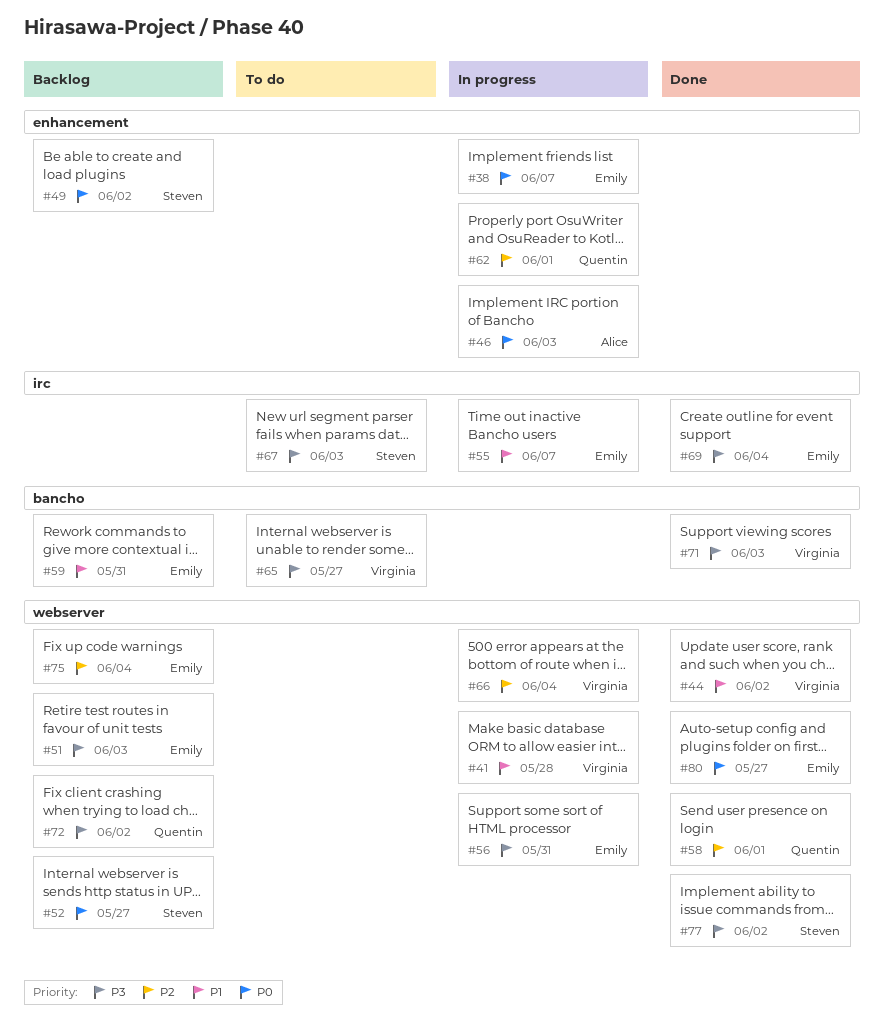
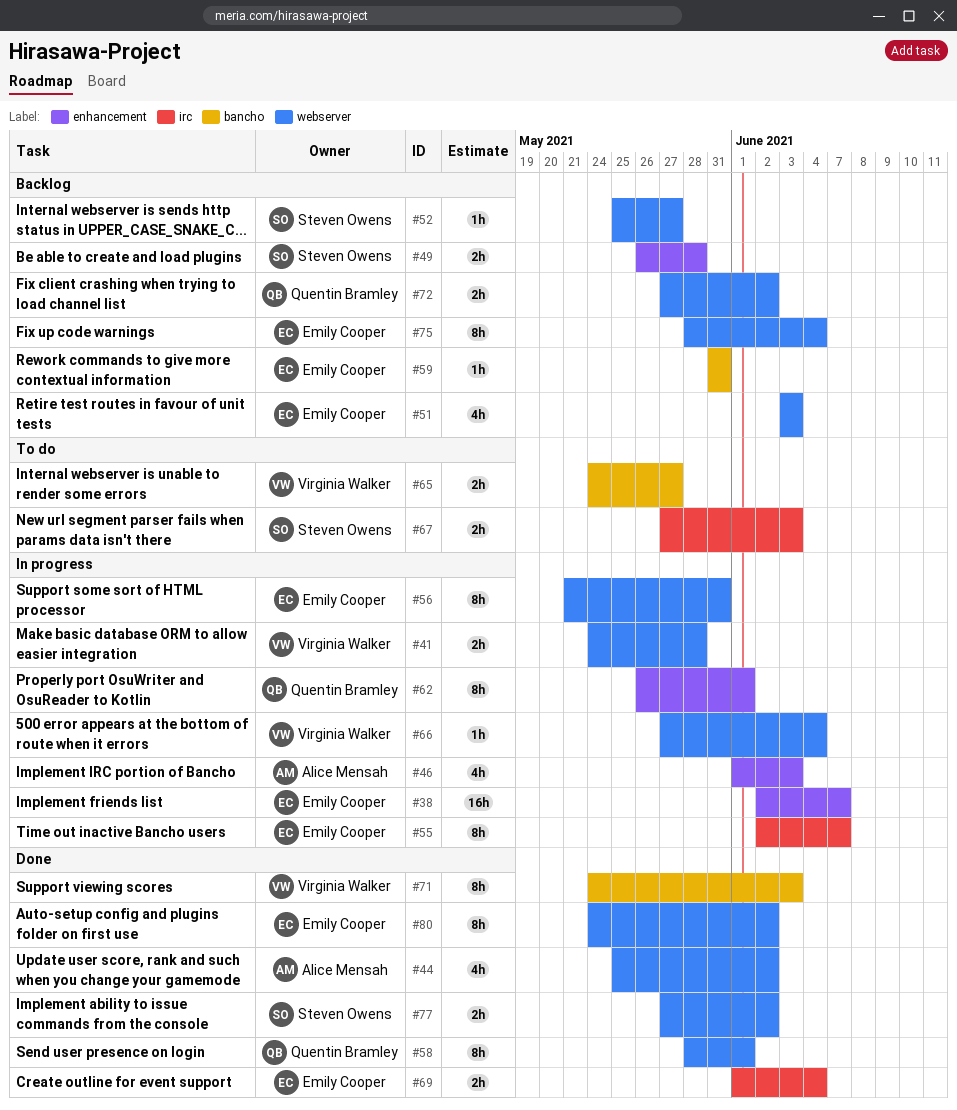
#44, owner: Virginia Walker -> Alice Mensah
#49, due: Jun 2 -> May 28
#80, due: May 27 -> Jun 2

